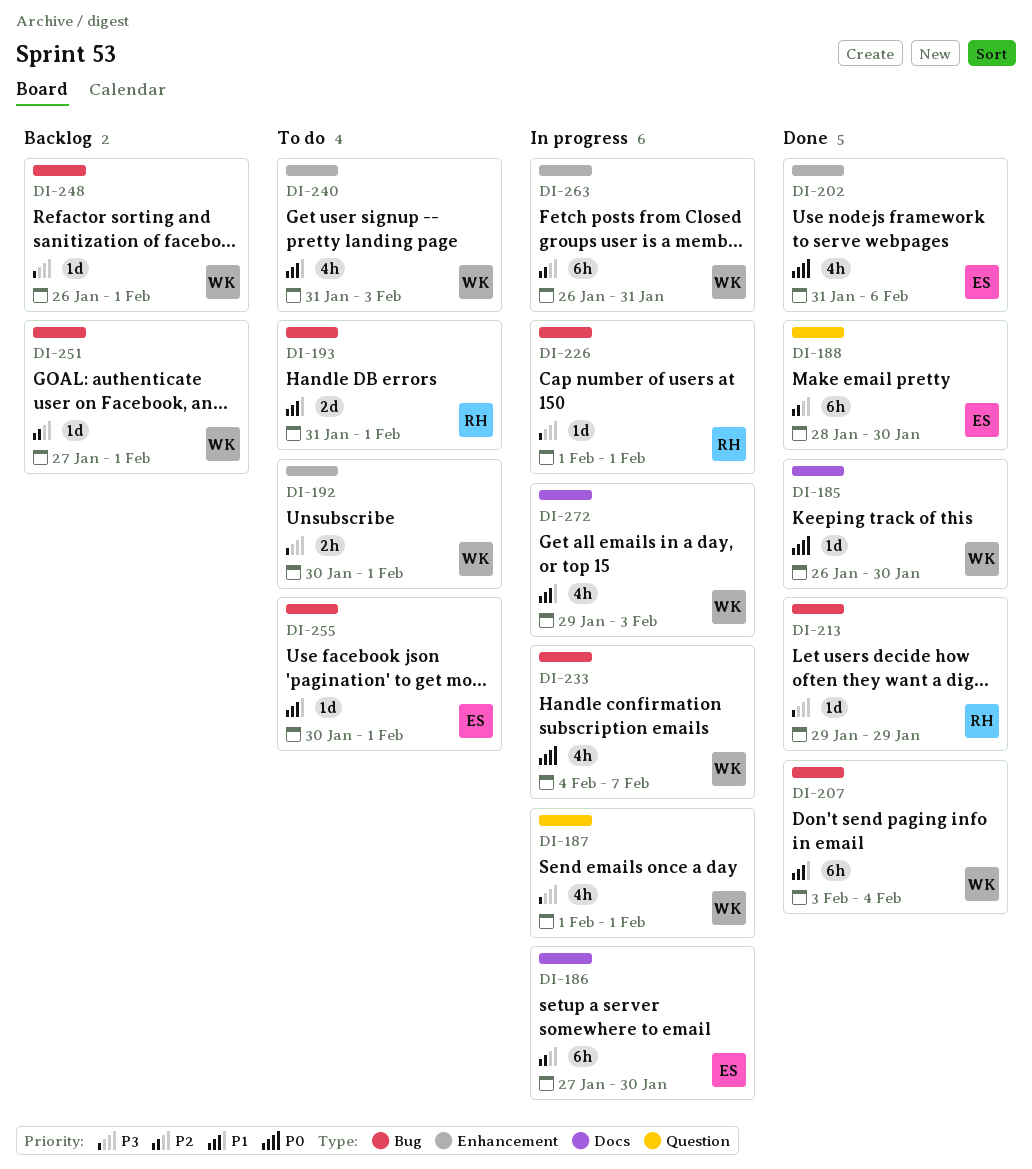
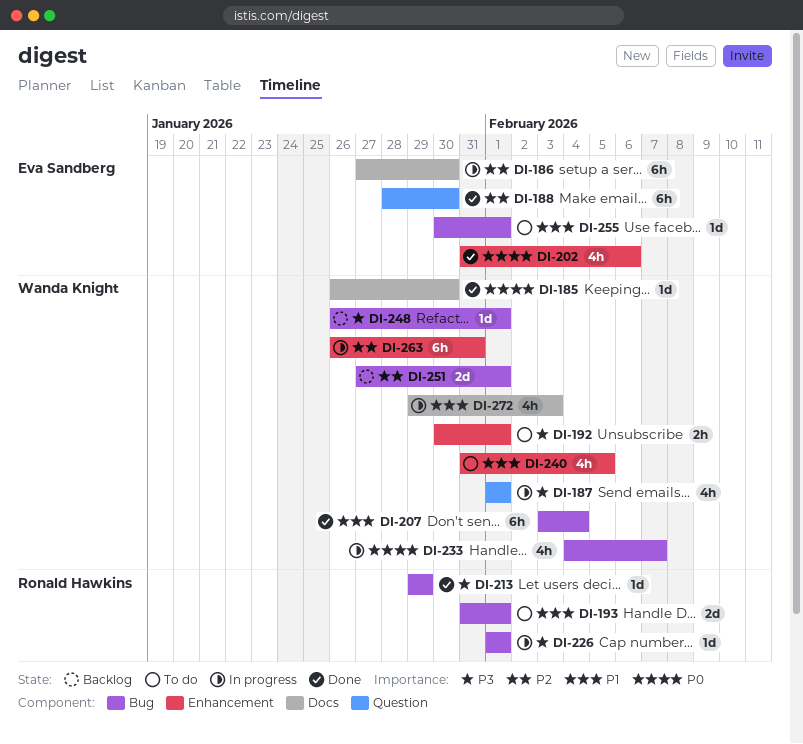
DI-240, due: Feb 3 -> Feb 5
DI-251, estimate: 1d -> 2d

